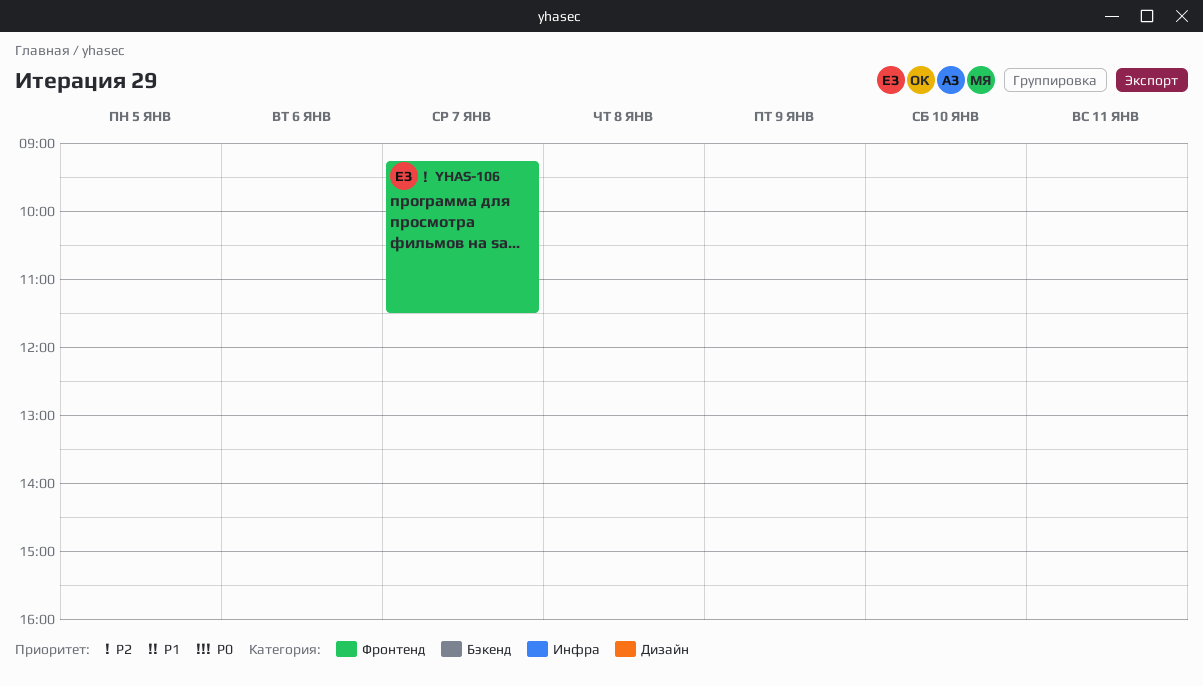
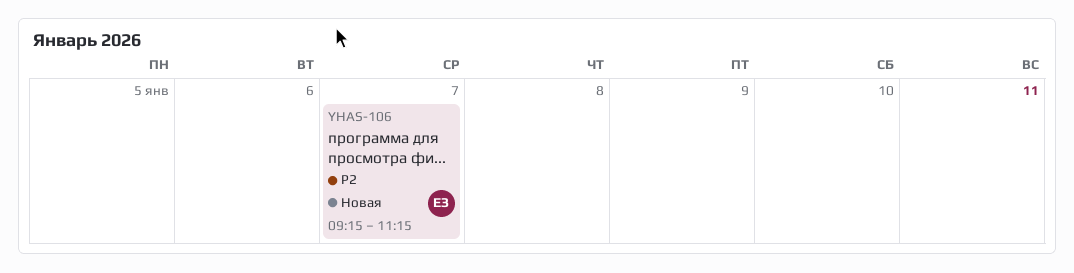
YHAS-106, ends: 11:30 -> 11:15

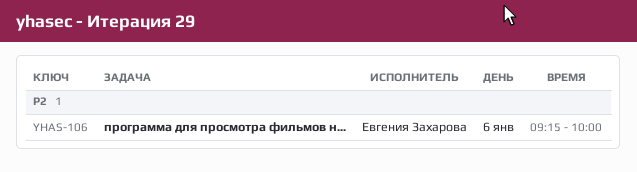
YHAS-106, day: Jan 7 -> Jan 6
YHAS-106, ends: 11:15 -> 10:00

